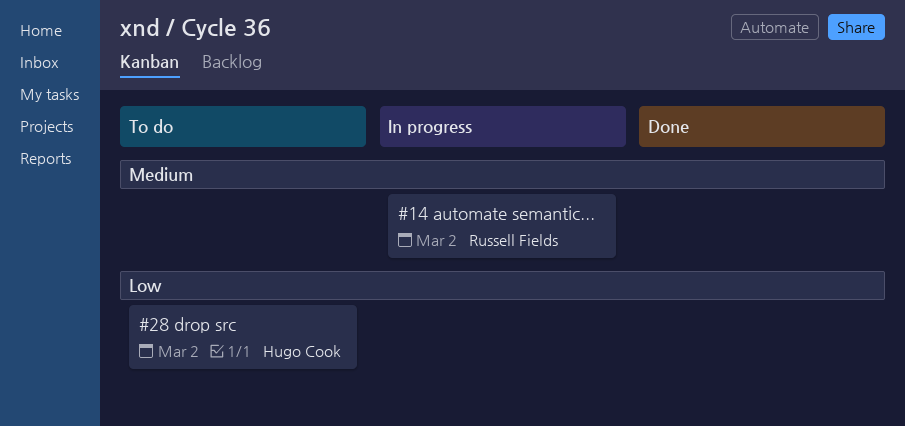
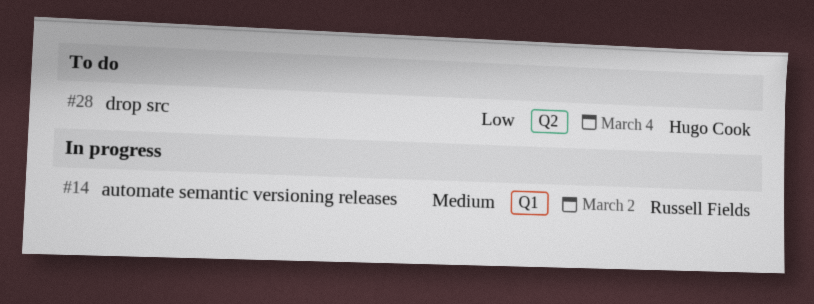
#28, due: Mar 2 -> Mar 4

